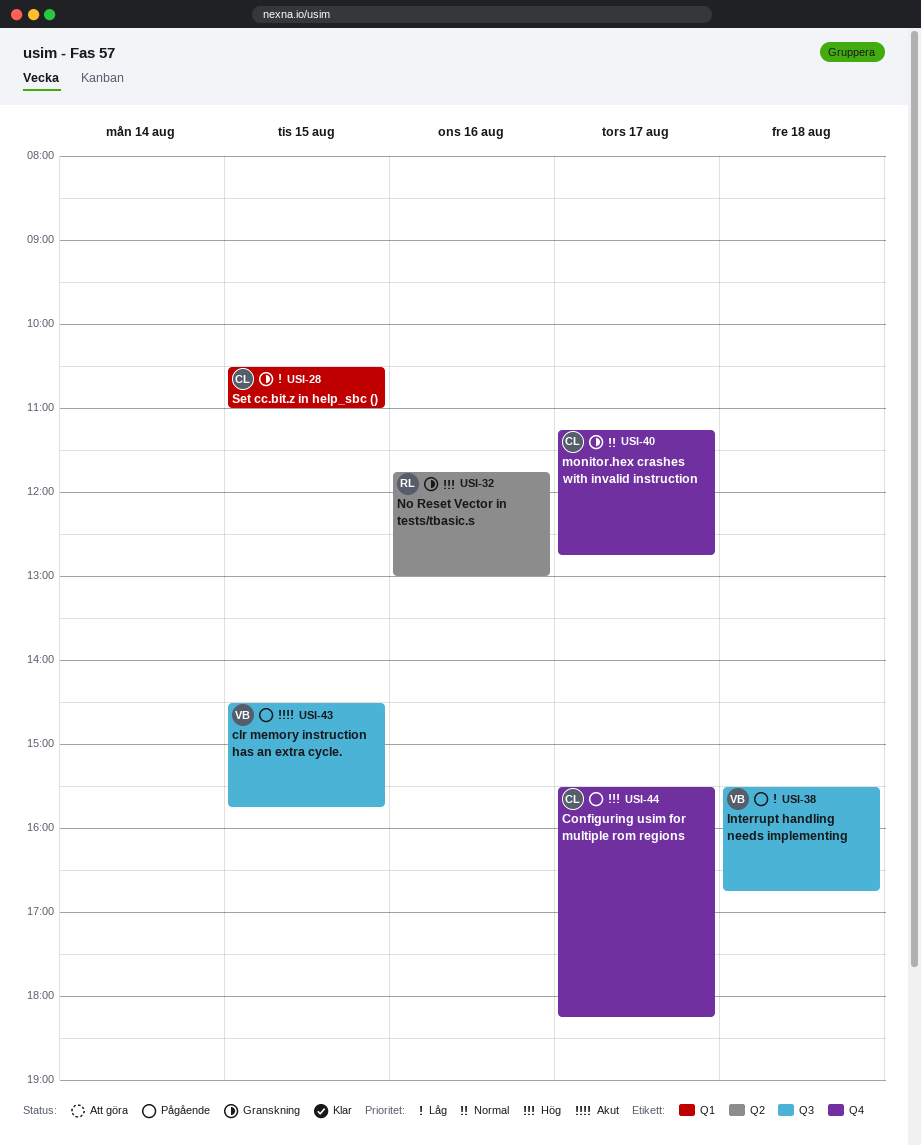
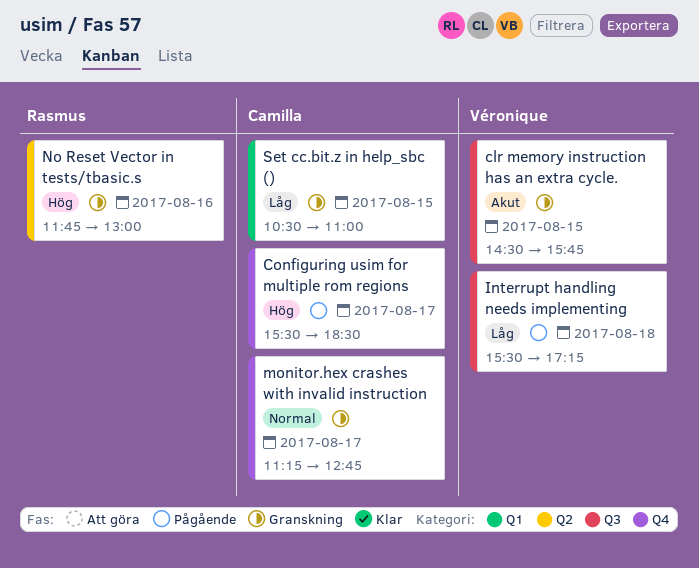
clr memory instruction has an extra cycle., status: Pågående -> Granskning
Configuring usim for multiple rom regions, ends: 18:15 -> 18:30
Interrupt handling needs implementing, ends: 16:45 -> 17:15

